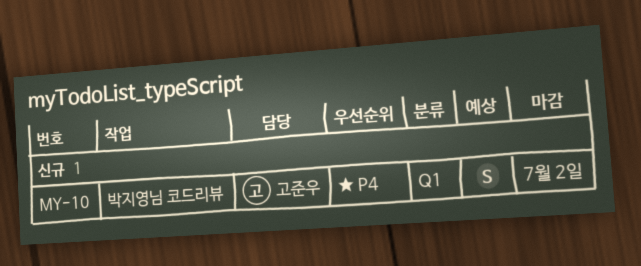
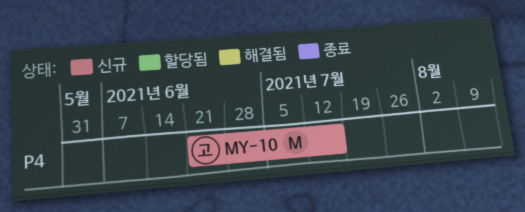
MY-10, estimate: S -> M
MY-10, due: Jul 2 -> Jul 16

